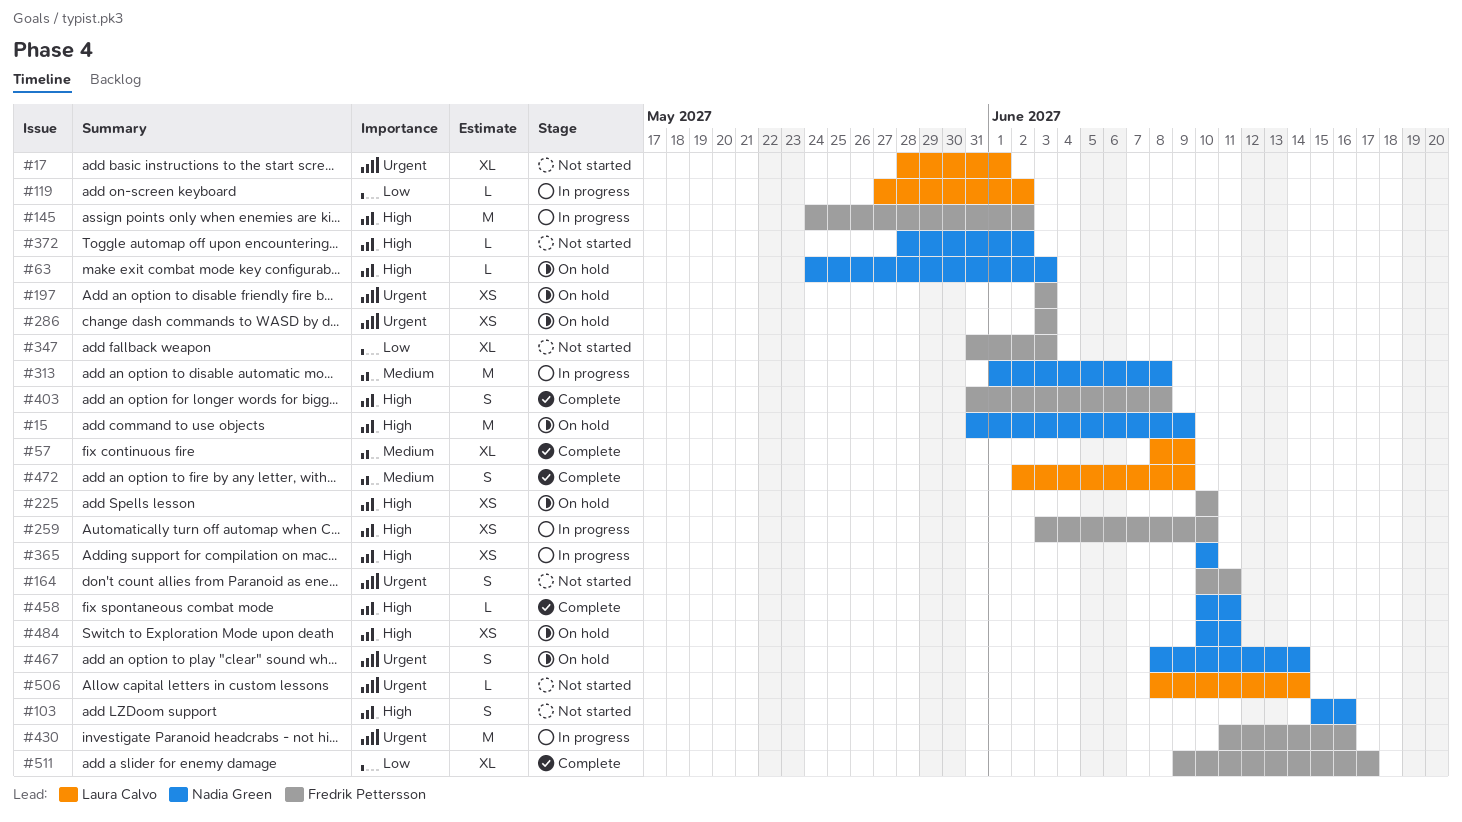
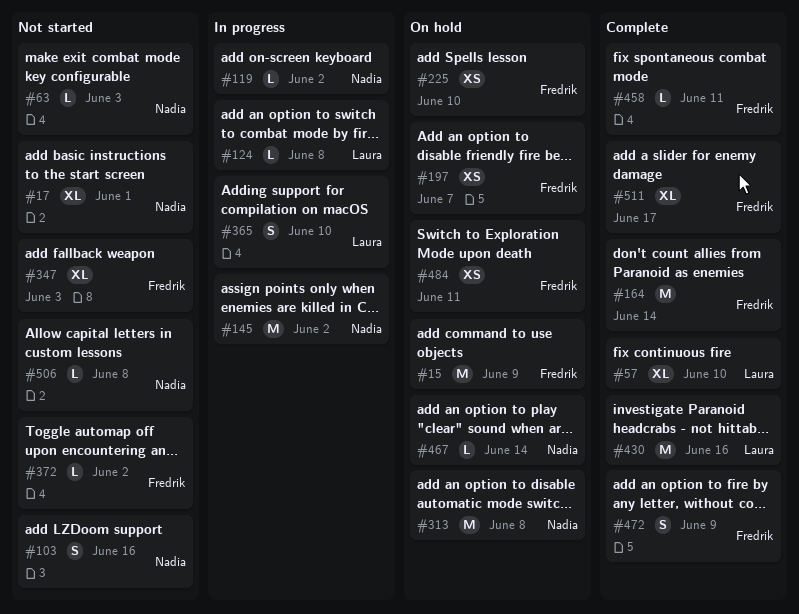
#15, owner: Nadia Green -> Fredrik Pettersson
#17, owner: Laura Calvo -> Nadia Green
#57, due: Jun 9 -> Jun 10
#63, status: On hold -> Not started
#119, owner: Laura Calvo -> Nadia Green
#124: none -> present
#145, owner: Fredrik Pettersson -> Nadia Green
#164, status: Not started -> Complete
#164, estimate: S -> M
#164, due: Jun 11 -> Jun 14
#197, due: Jun 3 -> Jun 7
#259: present -> none
#286: present -> none
#313, status: In progress -> On hold
#365, owner: Nadia Green -> Laura Calvo
#365, estimate: XS -> S
#372, owner: Nadia Green -> Fredrik Pettersson
#403: present -> none
#430, status: In progress -> Complete
#430, owner: Fredrik Pettersson -> Laura Calvo
#458, owner: Nadia Green -> Fredrik Pettersson
#467, estimate: S -> L
#472, owner: Laura Calvo -> Fredrik Pettersson
#484, owner: Nadia Green -> Fredrik Pettersson
#506, owner: Laura Calvo -> Nadia Green
#506, due: Jun 14 -> Jun 8

